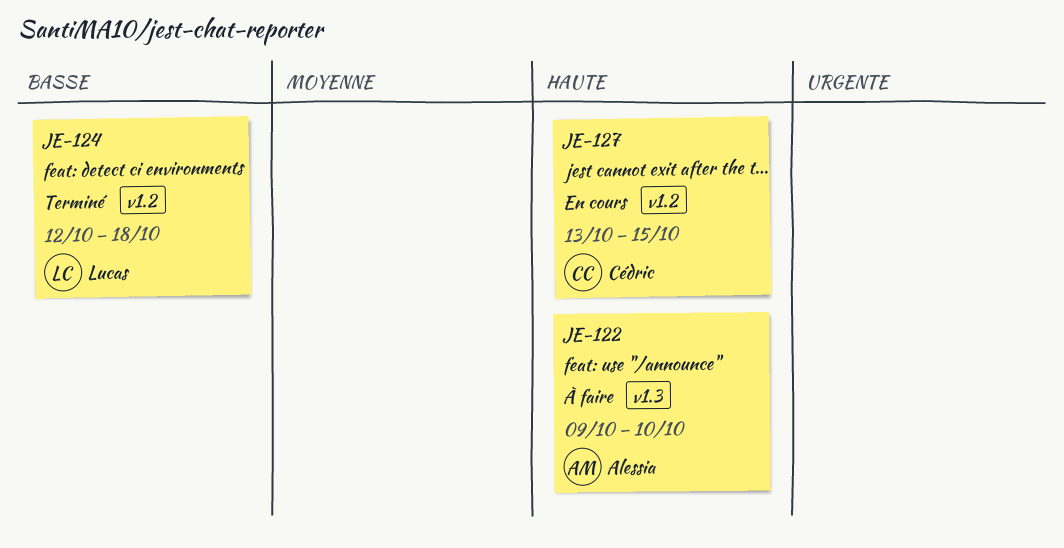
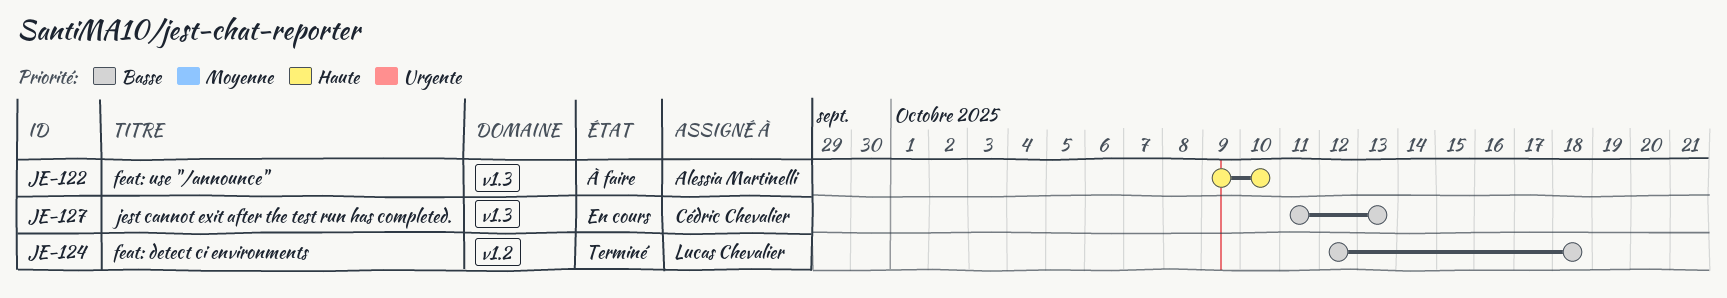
JE-127, priority: Haute -> Basse
JE-127, label: v1.2 -> v1.3
JE-127, start: Oct 13 -> Oct 11
JE-127, due: Oct 15 -> Oct 13

